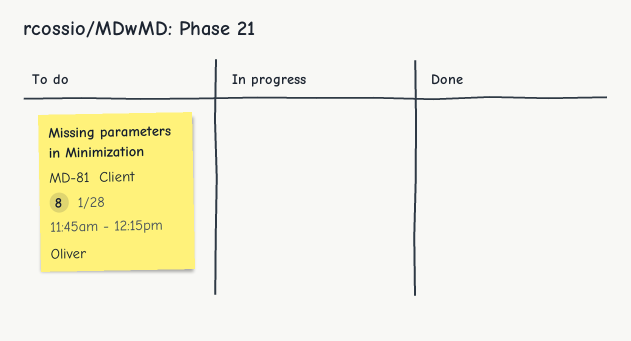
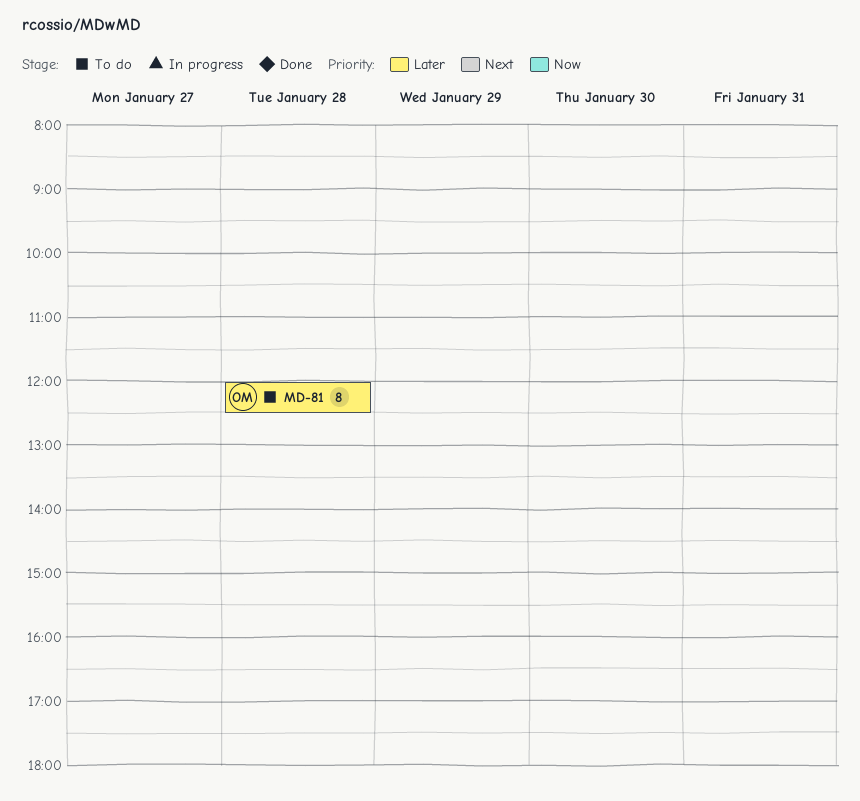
MD-81, begins: 11:45 -> 12:00
MD-81, ends: 12:15 -> 12:30

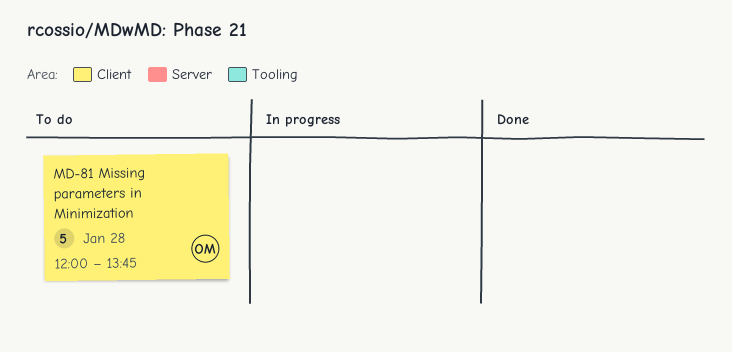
MD-81, estimate: 8 -> 5
MD-81, ends: 12:30 -> 13:45

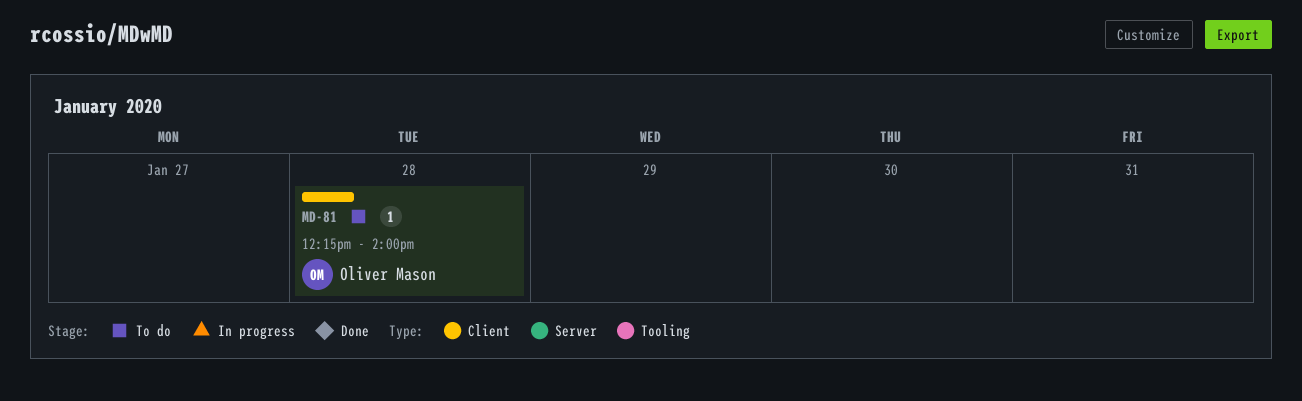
MD-81, estimate: 5 -> 1
MD-81, begins: 12:00 -> 12:15
MD-81, ends: 13:45 -> 14:00

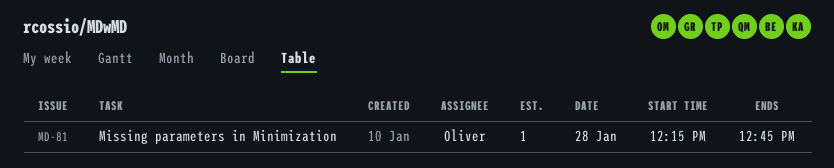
MD-81, ends: 14:00 -> 12:45

